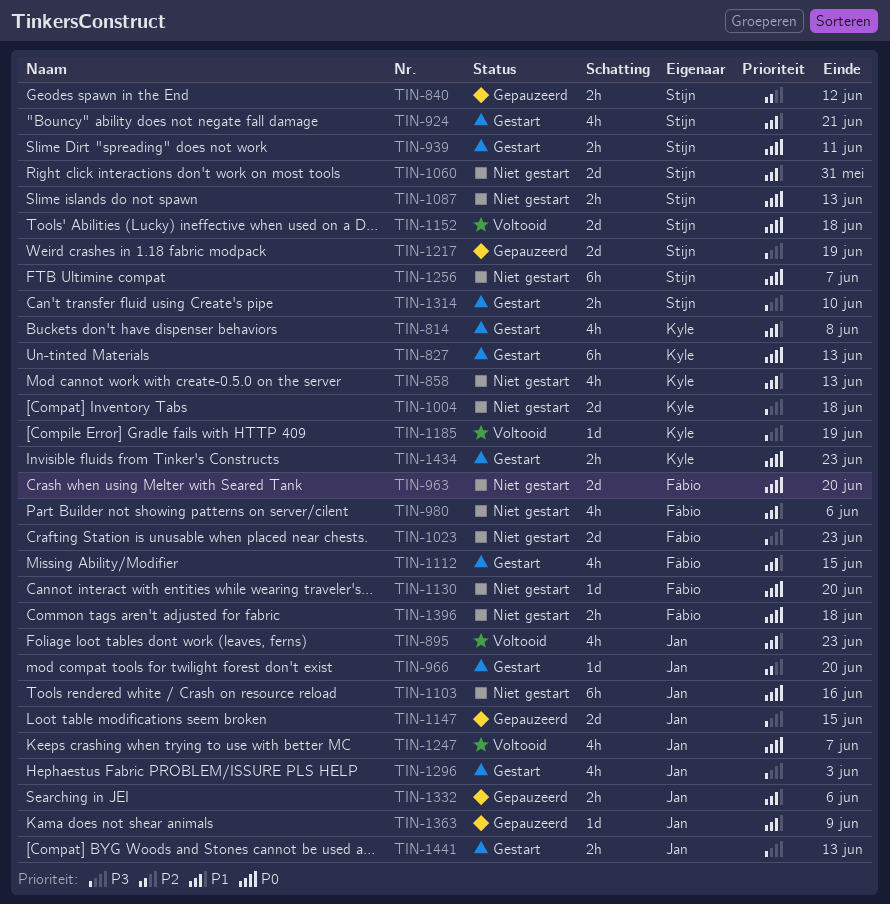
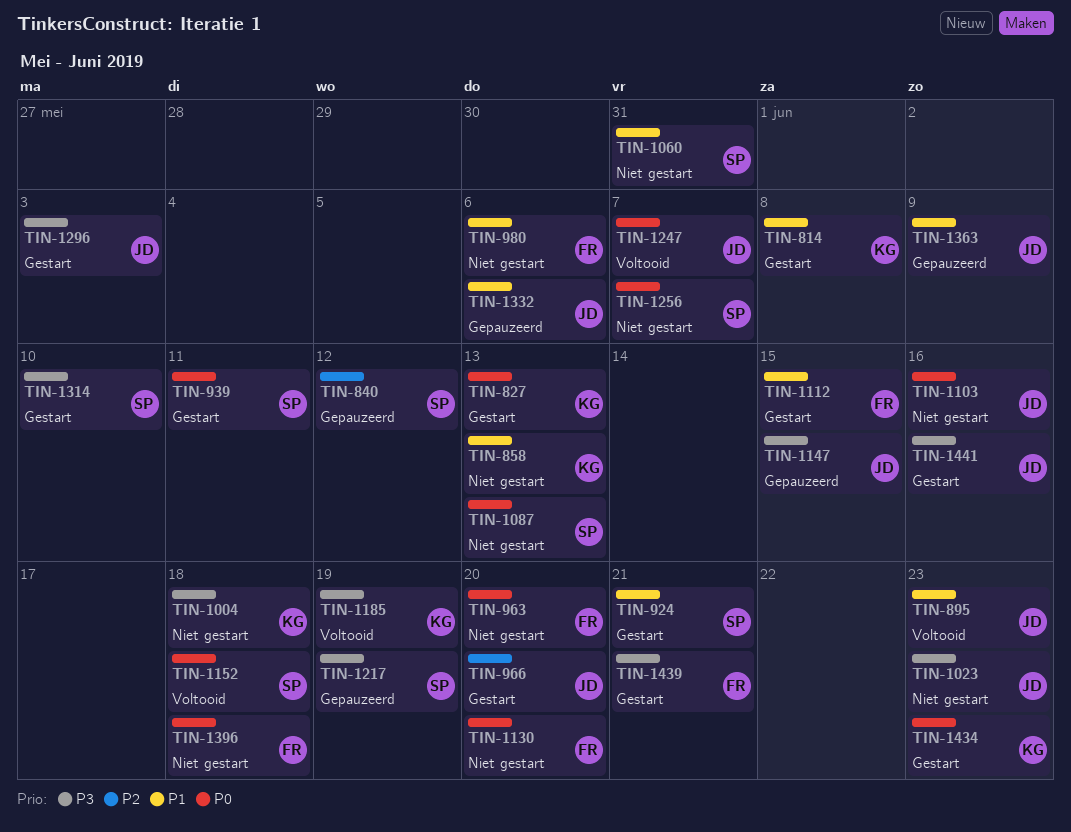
TIN-1023, owner: Fábio -> Jan
TIN-1439: none -> present
TIN-1441, due: Jun 13 -> Jun 16

